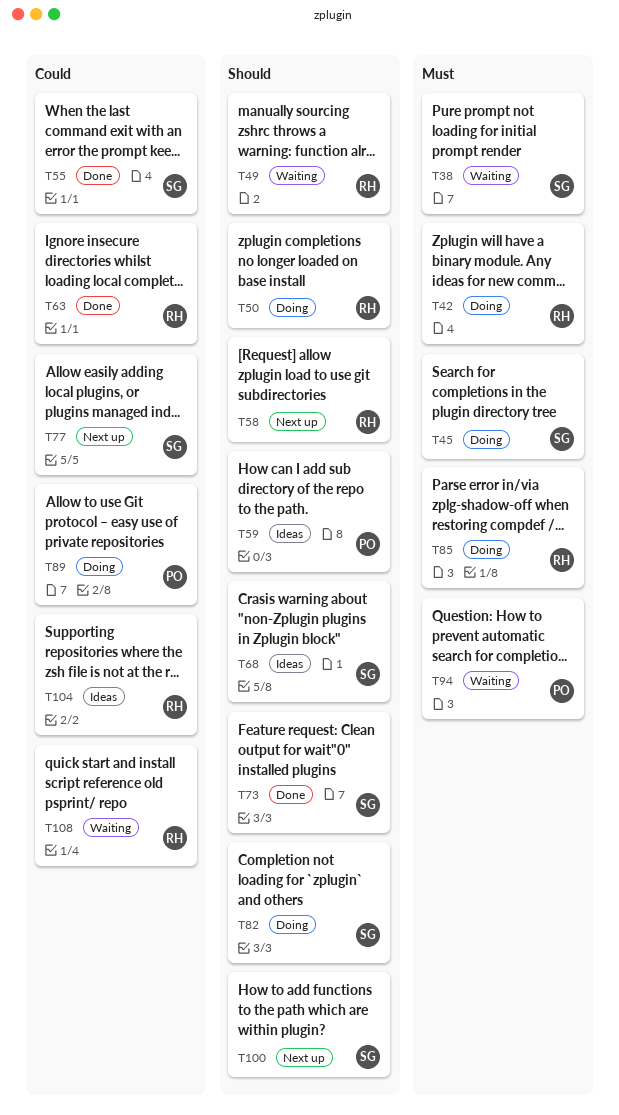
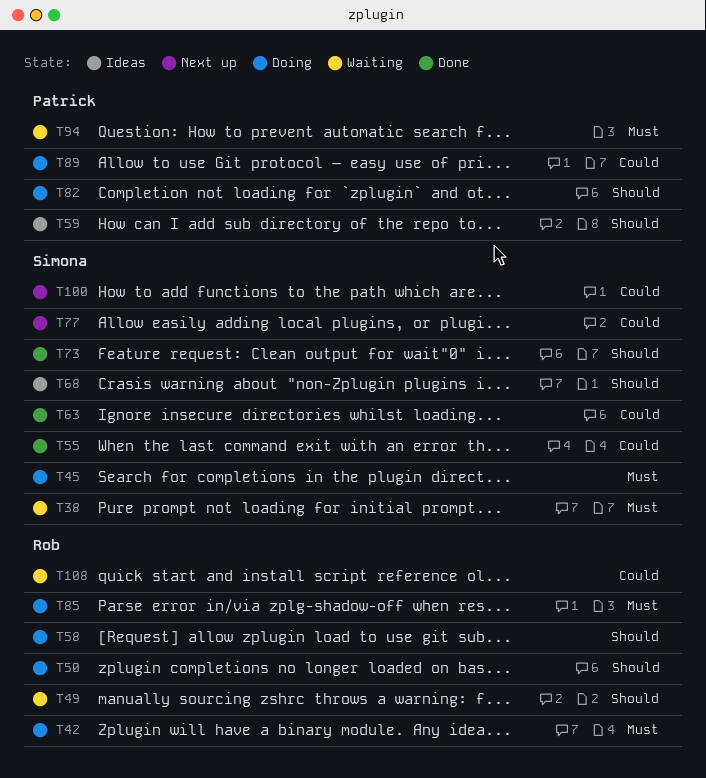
T58, status: Next up -> Doing
T63, owner: Rob -> Simona
T82, owner: Simona -> Patrick
T100, priority: Should -> Could
T104: present -> none

